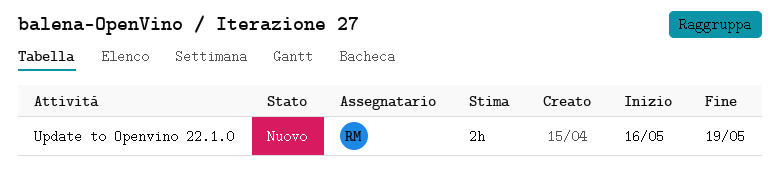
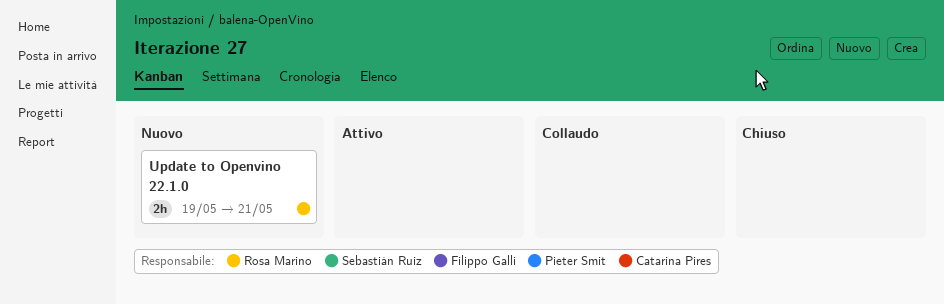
Update to Openvino 22.1.0, start: May 16 -> May 19
Update to Openvino 22.1.0, due: May 19 -> May 21

